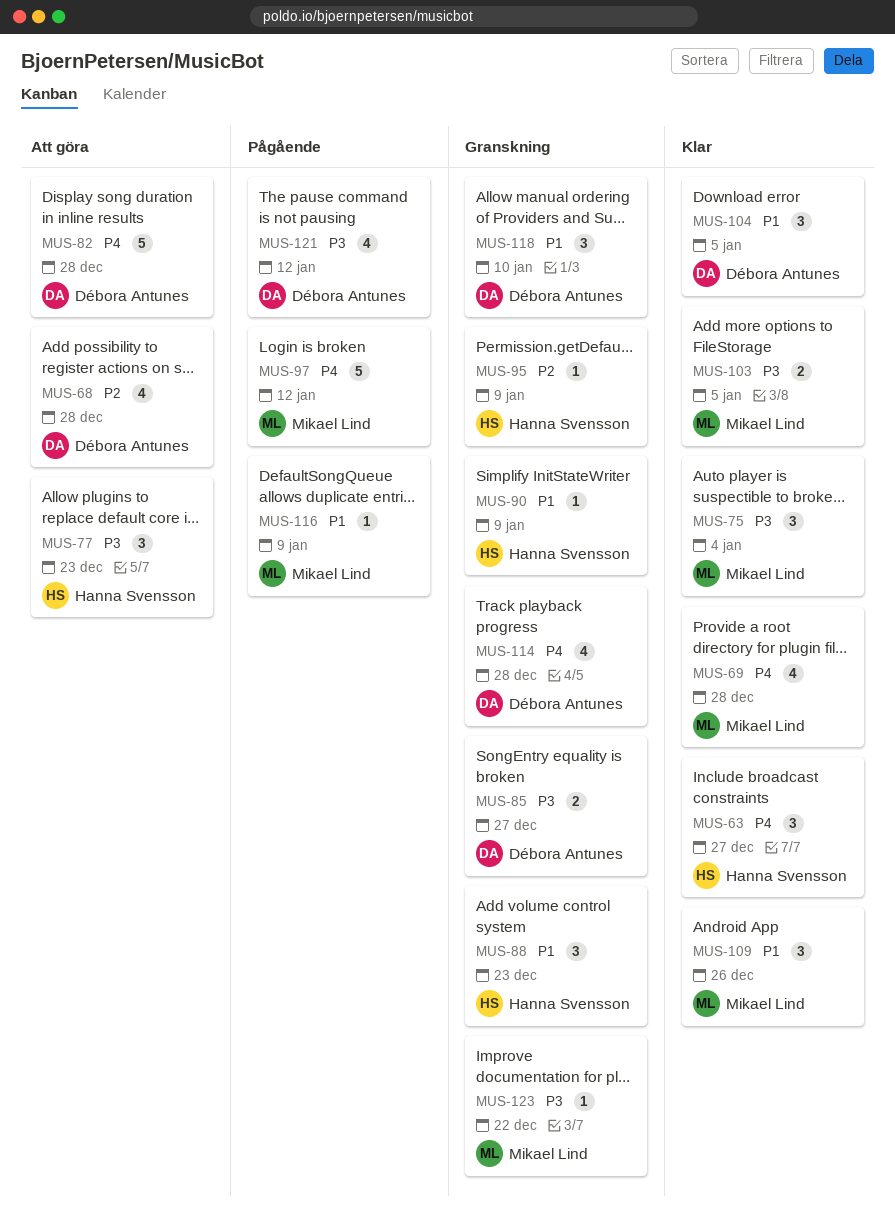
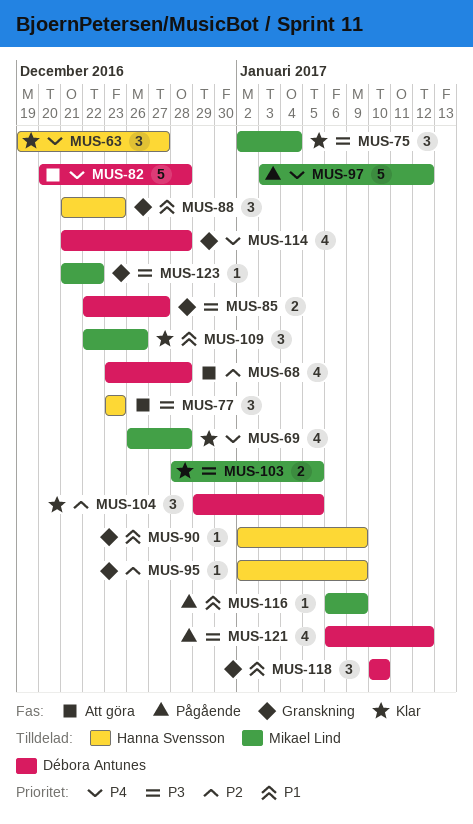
MUS-104, priority: P1 -> P2

